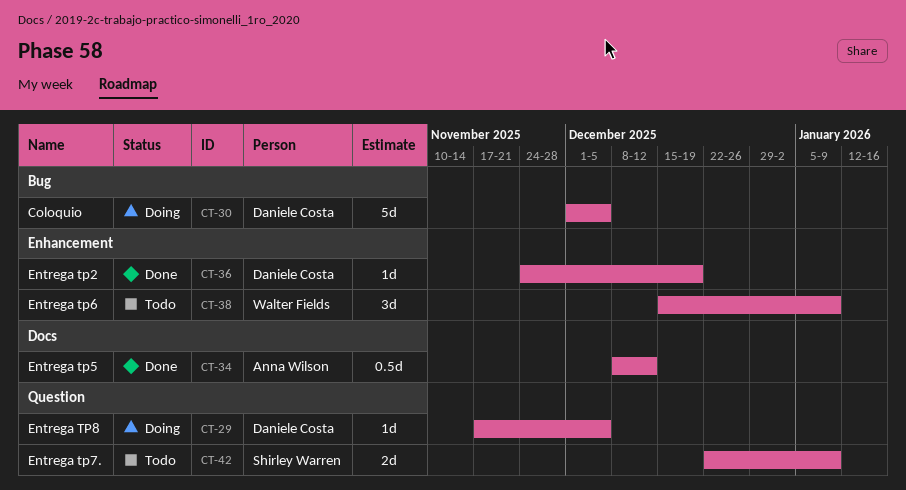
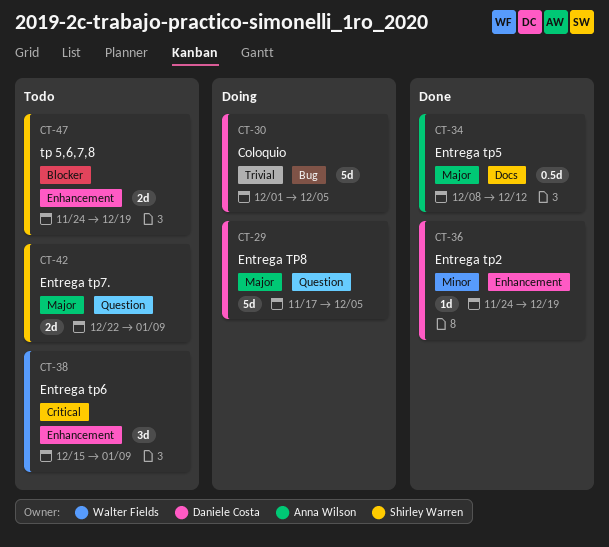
CT-29, estimate: 1d -> 5d
CT-47: none -> present

